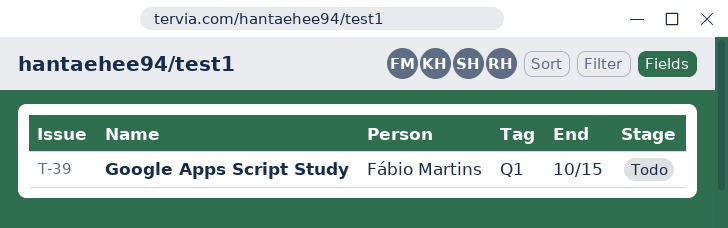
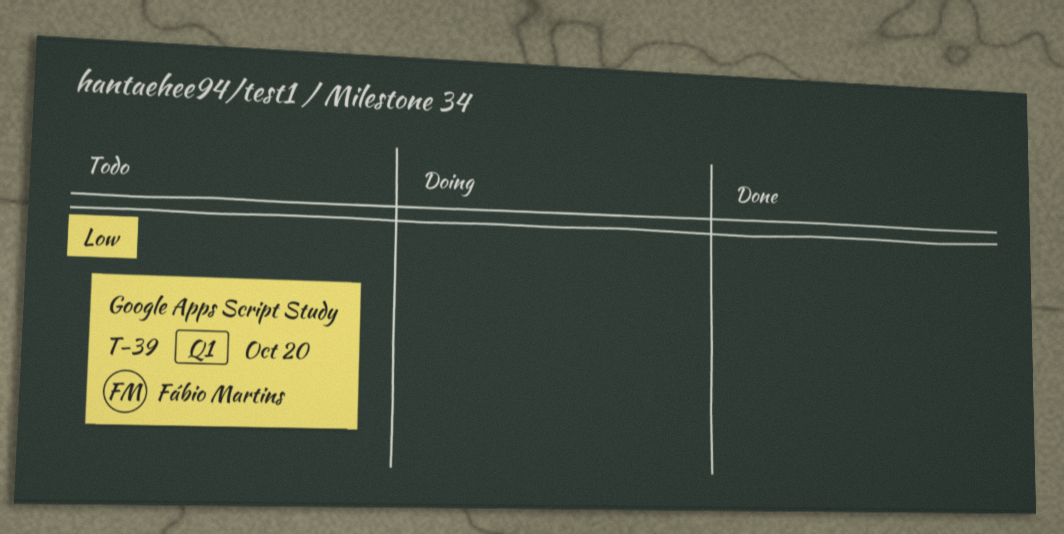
T-39, due: Oct 15 -> Oct 20

